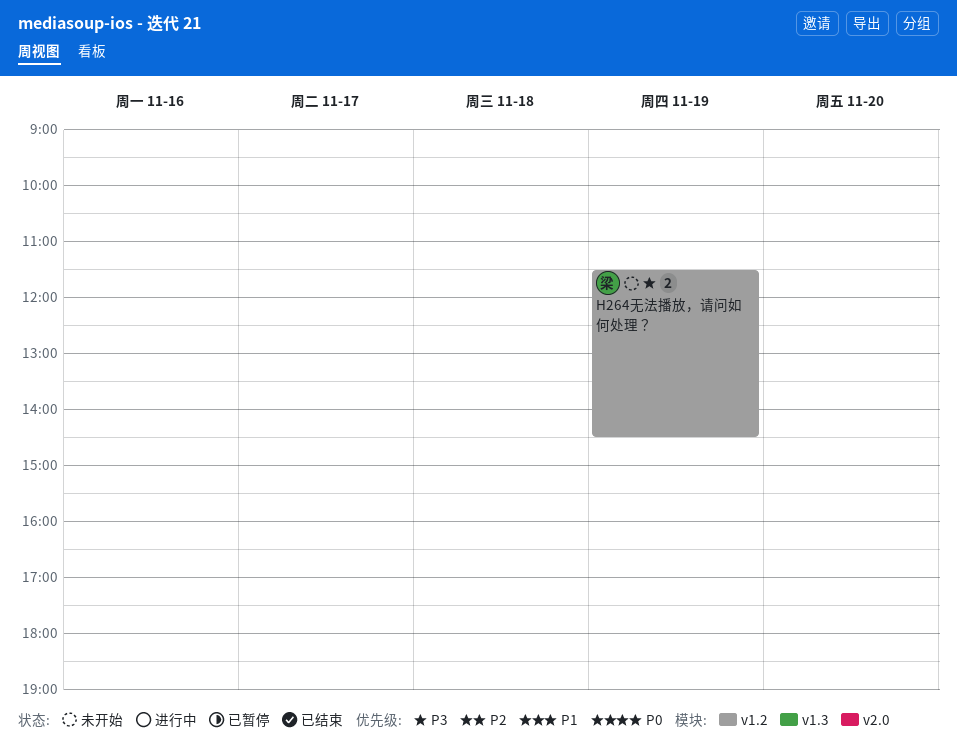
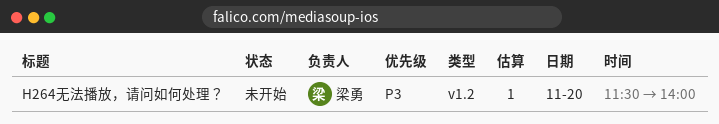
H264无法播放，请问如何处理？, estimate: 2 -> 1
H264无法播放，请问如何处理？, day: Nov 19 -> Nov 20
H264无法播放，请问如何处理？, ends: 14:30 -> 14:00

